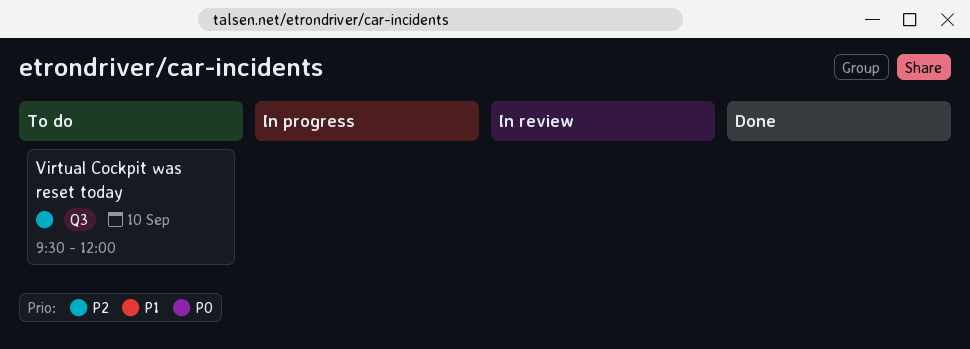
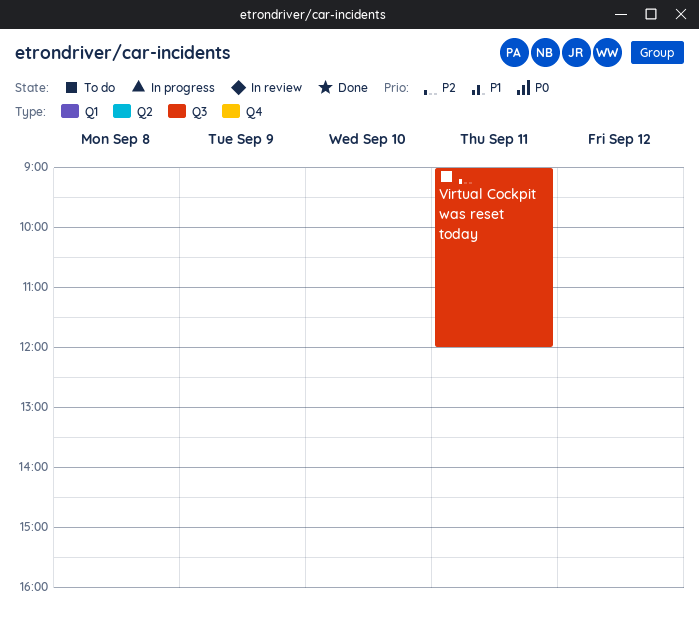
Virtual Cockpit was reset today, day: Sep 10 -> Sep 11
Virtual Cockpit was reset today, begins: 09:30 -> 09:00

